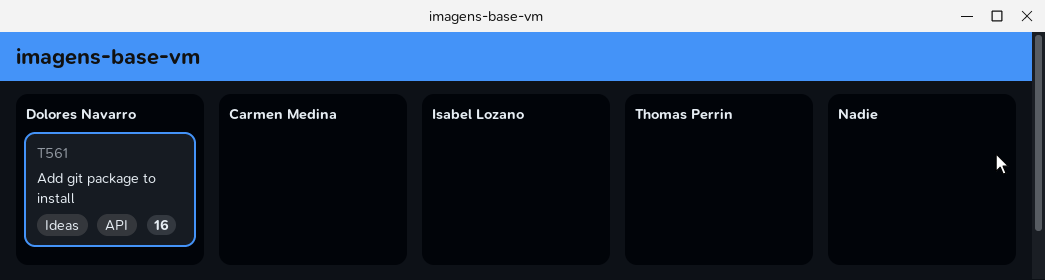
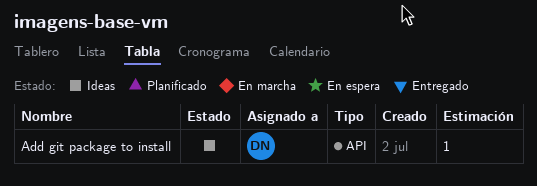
Add git package to install, estimate: 16 -> 1

